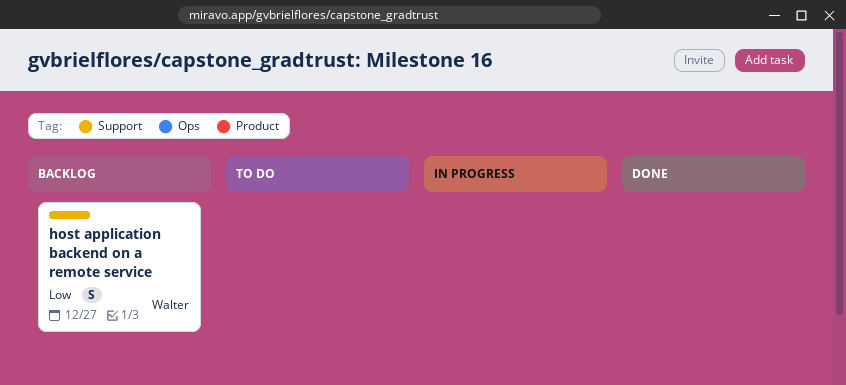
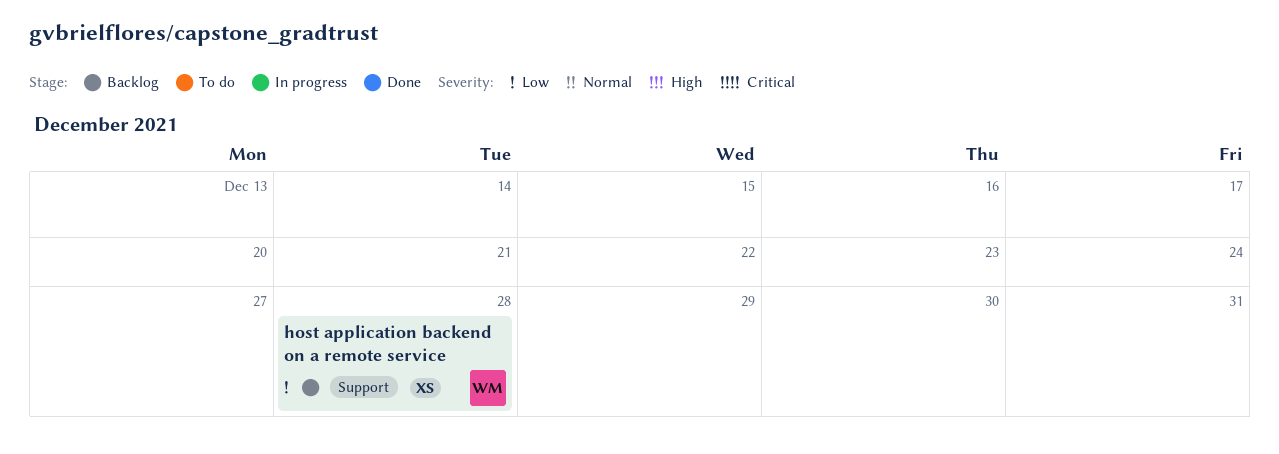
host application backend on a remote service, estimate: S -> XS
host application backend on a remote service, due: Dec 27 -> Dec 28

